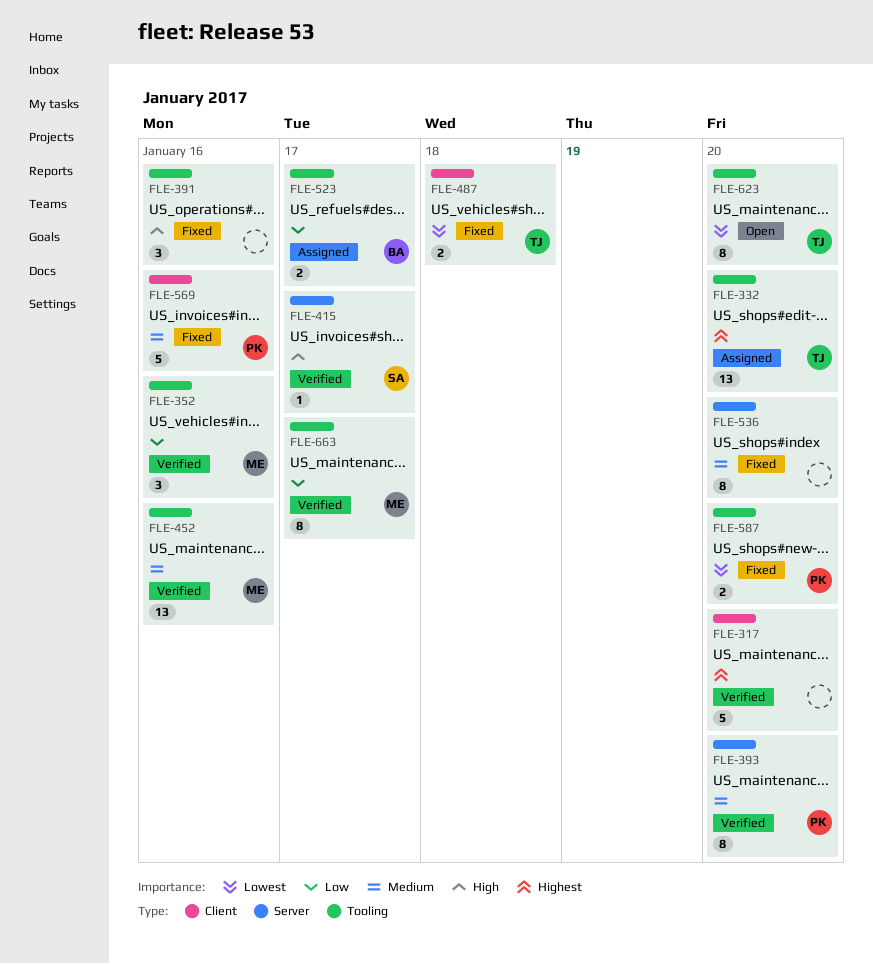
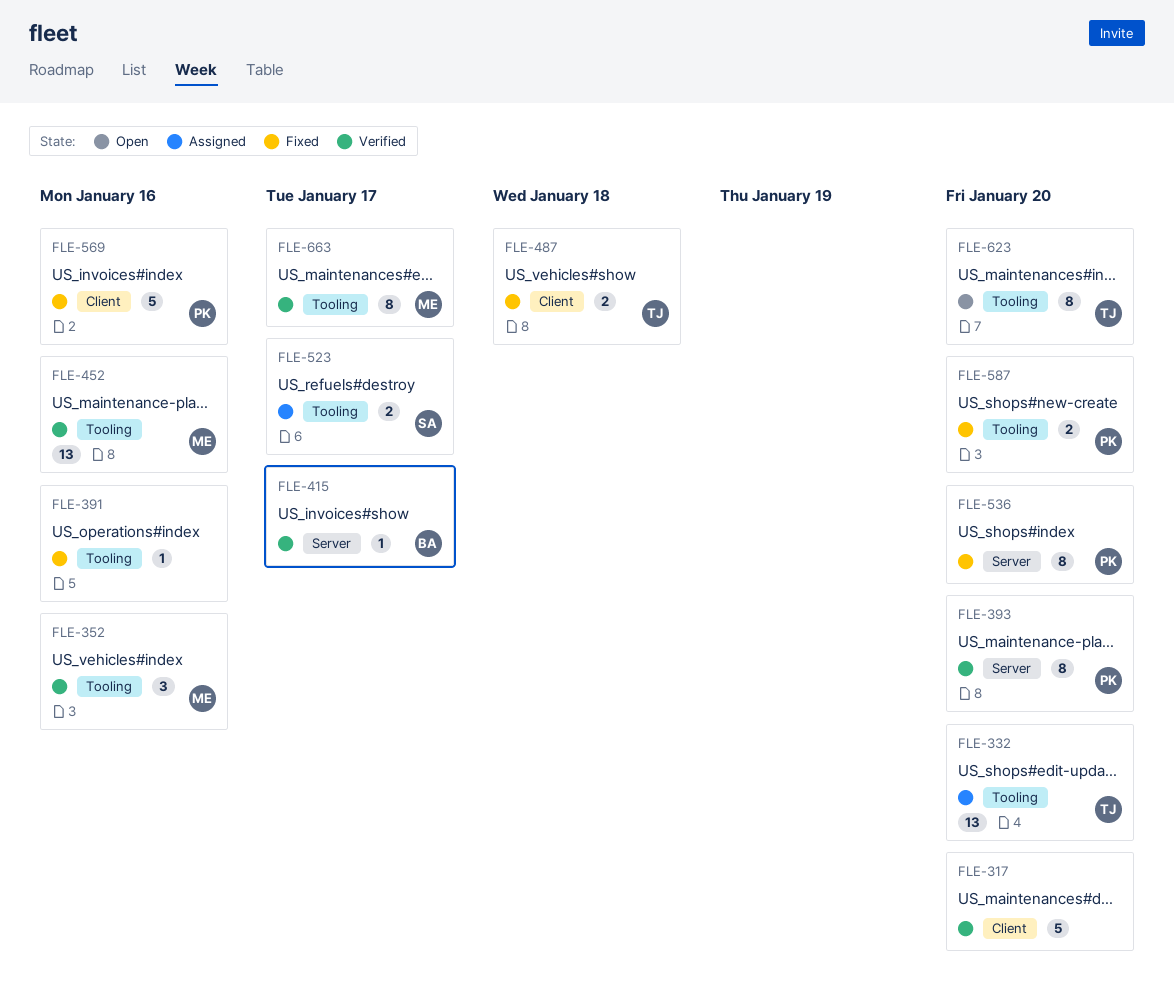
FLE-391, estimate: 3 -> 1
FLE-415, owner: SA -> BA
FLE-523, owner: BA -> SA
FLE-536, owner: none -> PK

